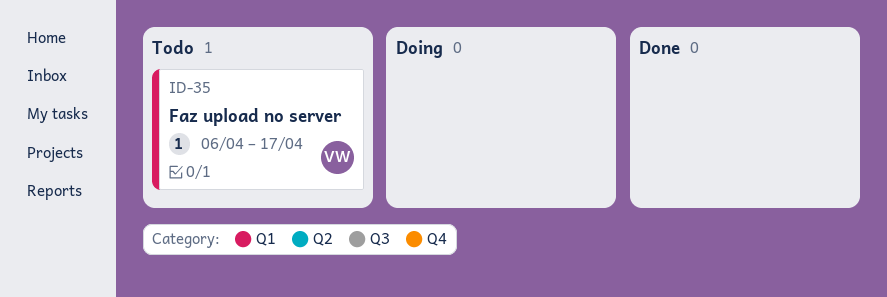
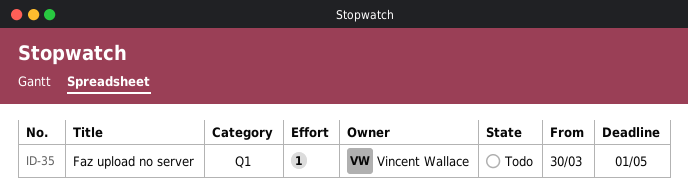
ID-35, start: Apr 6 -> Mar 30
ID-35, due: Apr 17 -> May 1

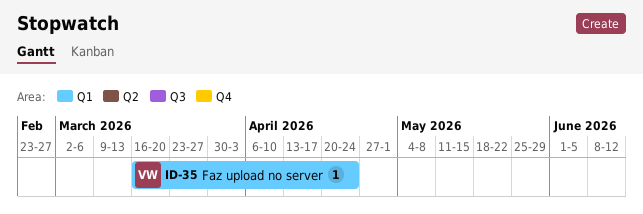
ID-35, start: Mar 30 -> Mar 16
ID-35, due: May 1 -> Apr 24

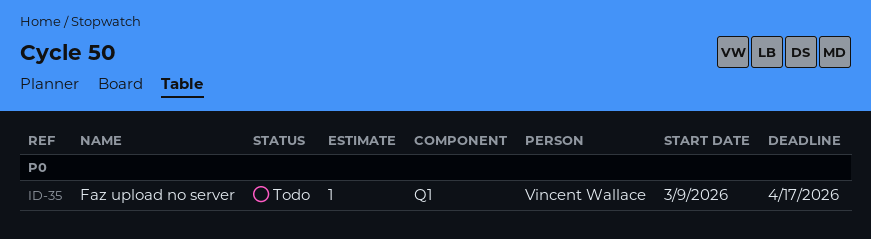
ID-35, start: Mar 16 -> Mar 9
ID-35, due: Apr 24 -> Apr 17

